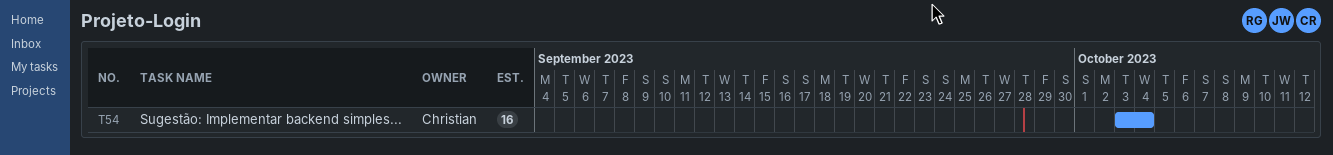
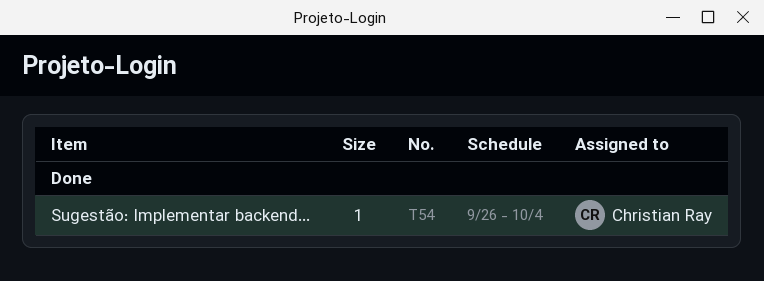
T54, estimate: 16 -> 1
T54, start: Oct 3 -> Sep 26

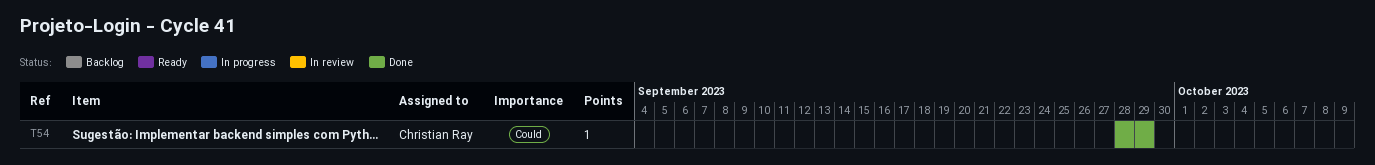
T54, start: Sep 26 -> Sep 28
T54, due: Oct 4 -> Sep 29

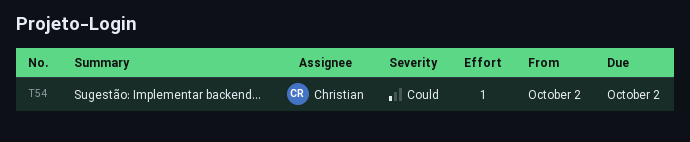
T54, start: Sep 28 -> Oct 2
T54, due: Sep 29 -> Oct 2

